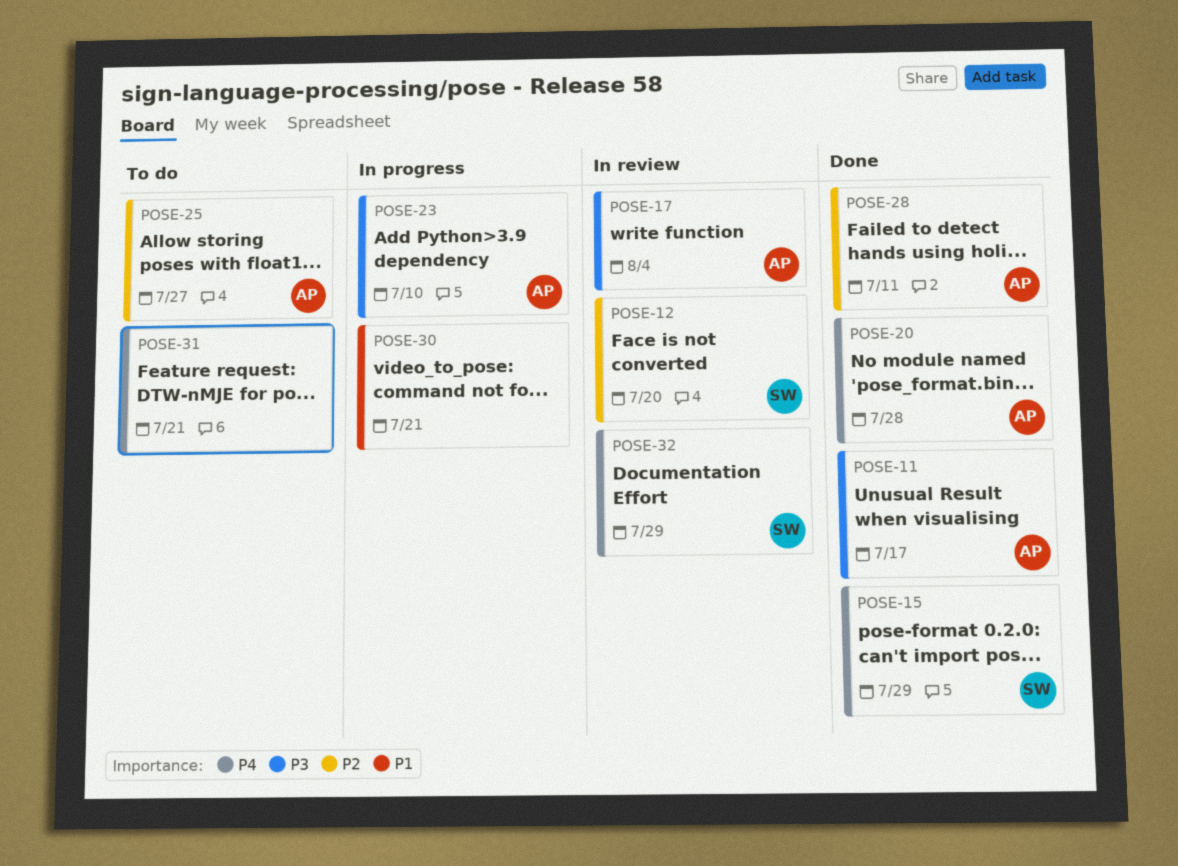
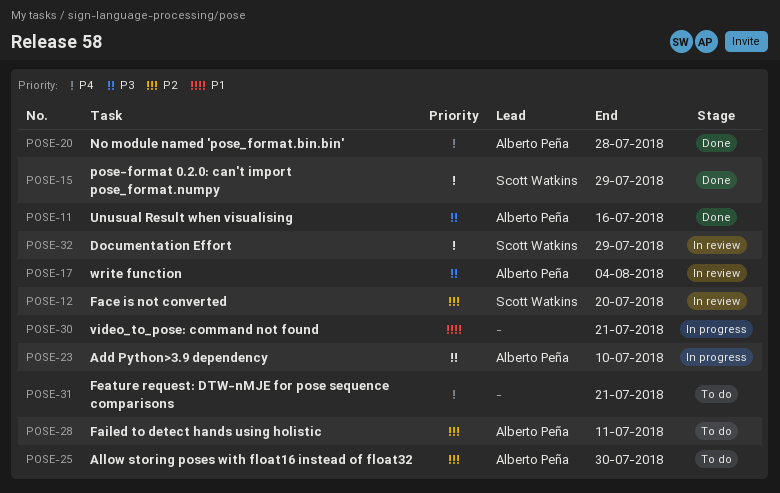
POSE-11, due: Jul 17 -> Jul 16
POSE-25, due: Jul 27 -> Jul 30
POSE-28, status: Done -> To do

